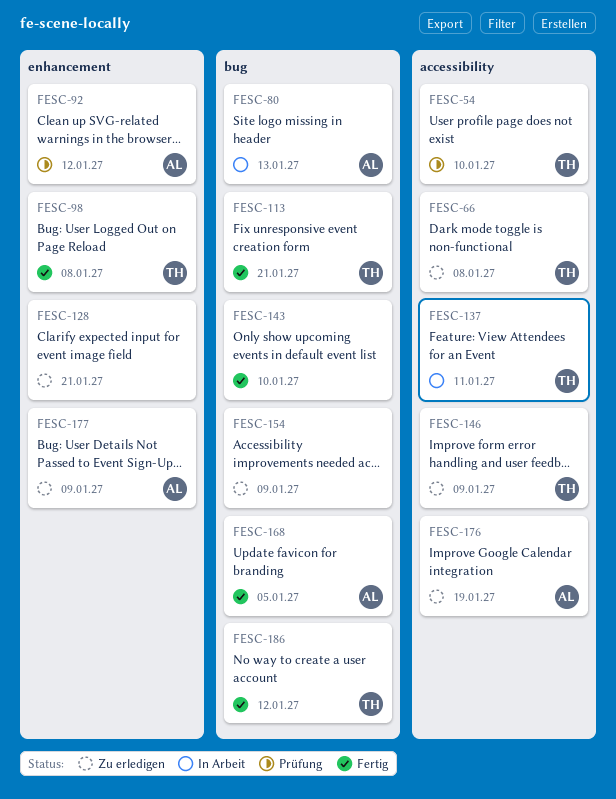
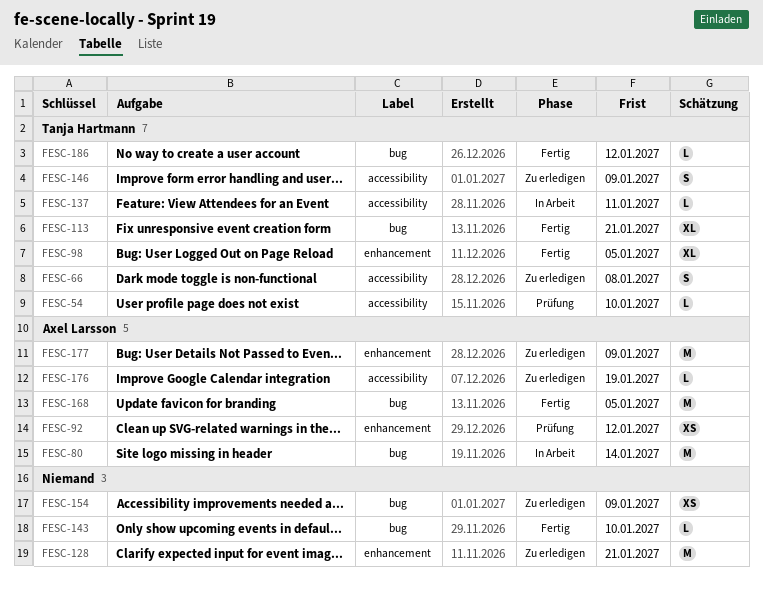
FESC-80, due: Jan 13 -> Jan 14
FESC-98, due: Jan 8 -> Jan 5

